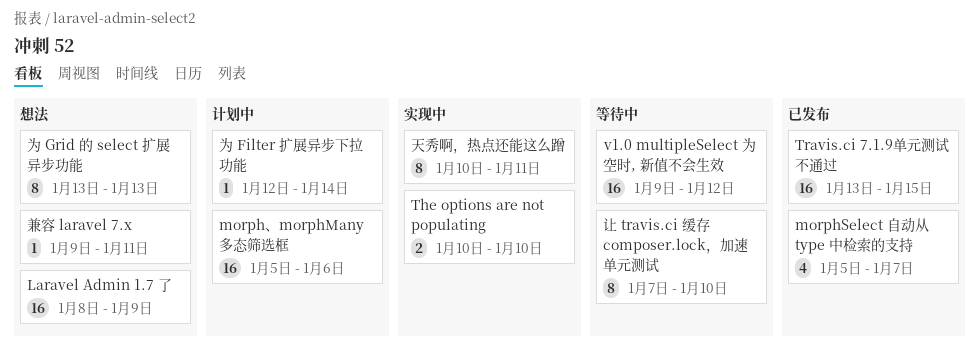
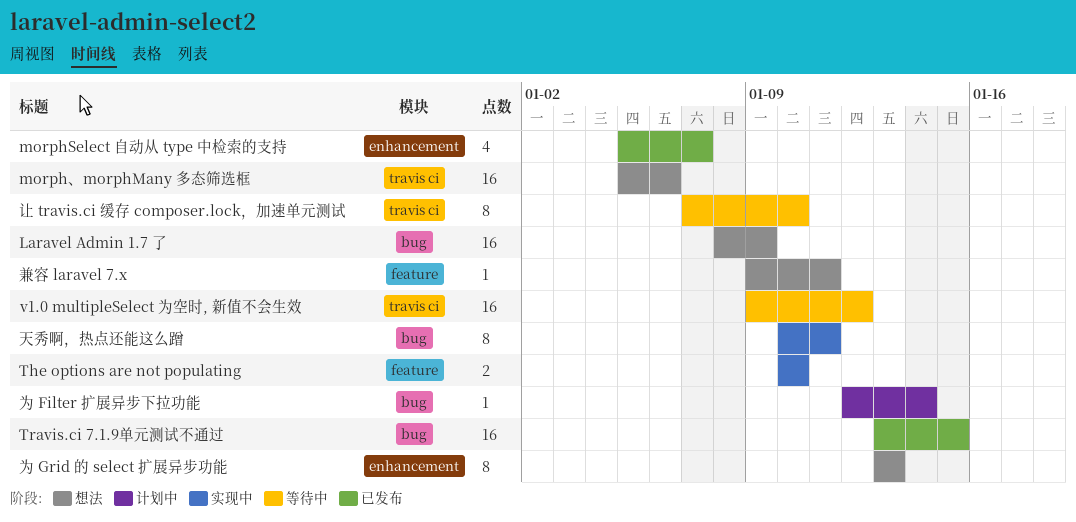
morph、morphMany 多态筛选框, status: 计划中 -> 想法

